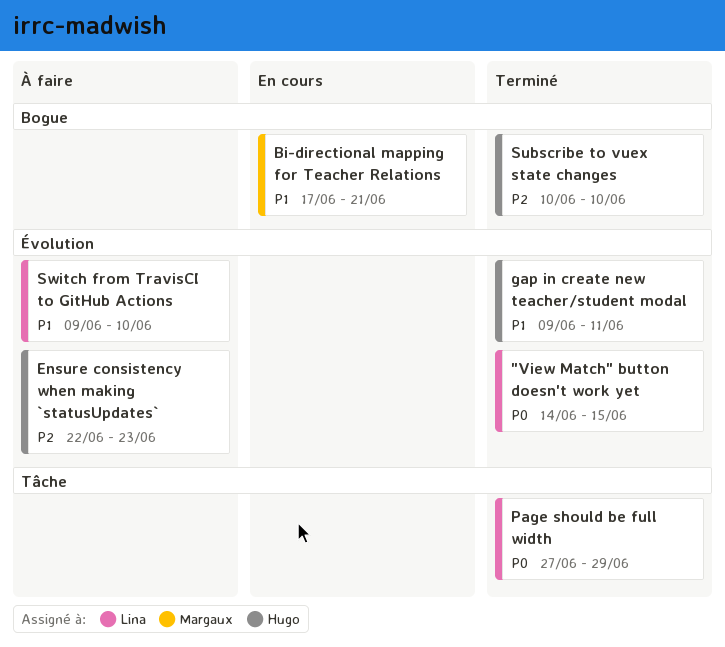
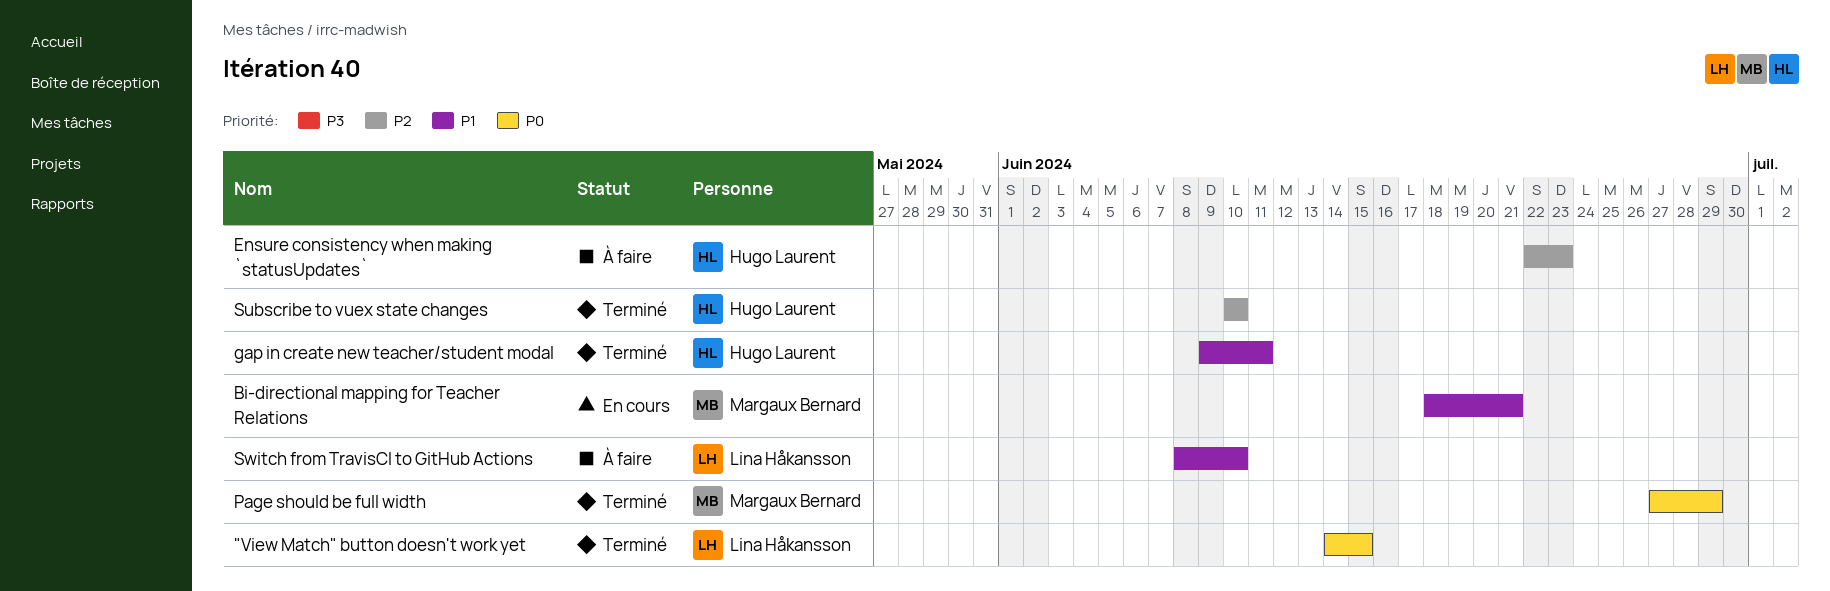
Bi-directional mapping for Teacher Relations, start: Jun 17 -> Jun 18
Page should be full width, owner: Lina Håkansson -> Margaux Bernard
Switch from TravisCI to GitHub Actions, start: Jun 9 -> Jun 8

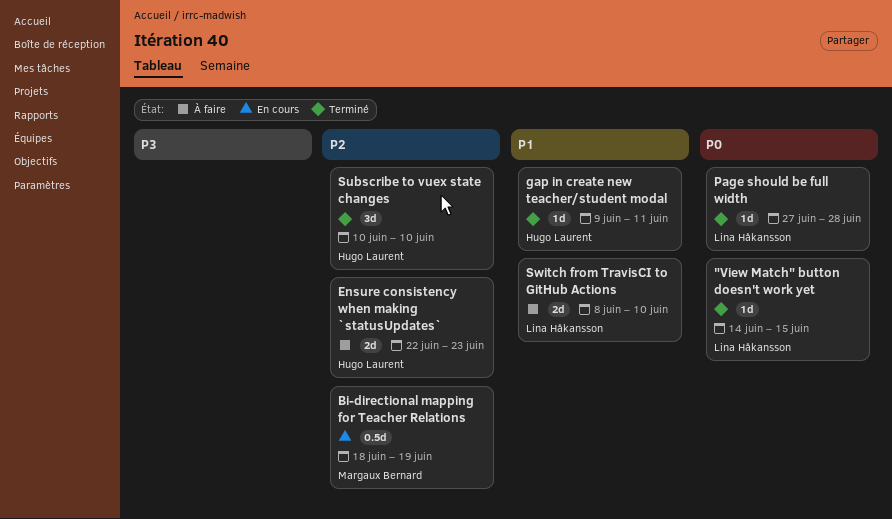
Bi-directional mapping for Teacher Relations, priority: P1 -> P2
Bi-directional mapping for Teacher Relations, due: Jun 21 -> Jun 19
Page should be full width, owner: Margaux Bernard -> Lina Håkansson
Page should be full width, due: Jun 29 -> Jun 28

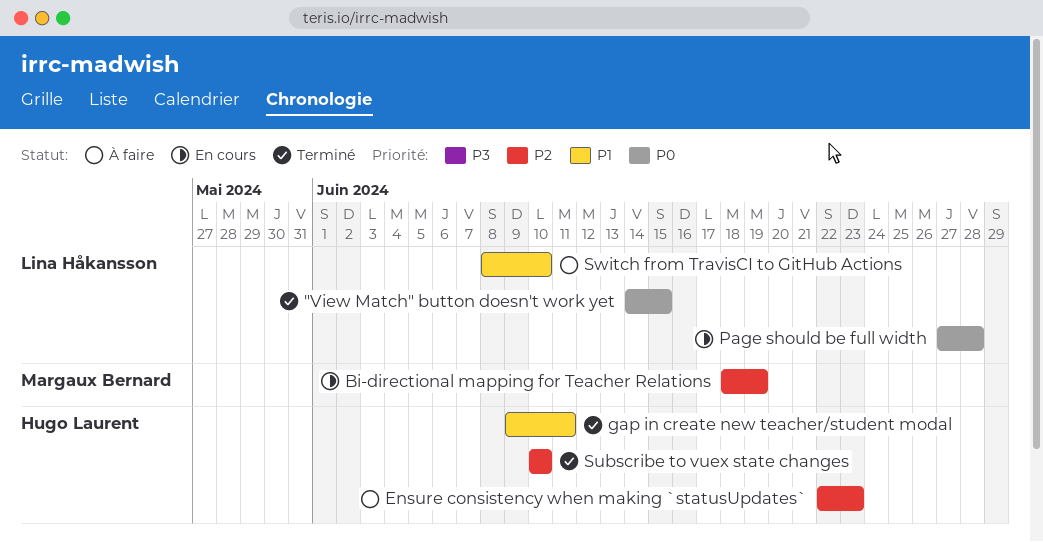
Page should be full width, status: Terminé -> En cours

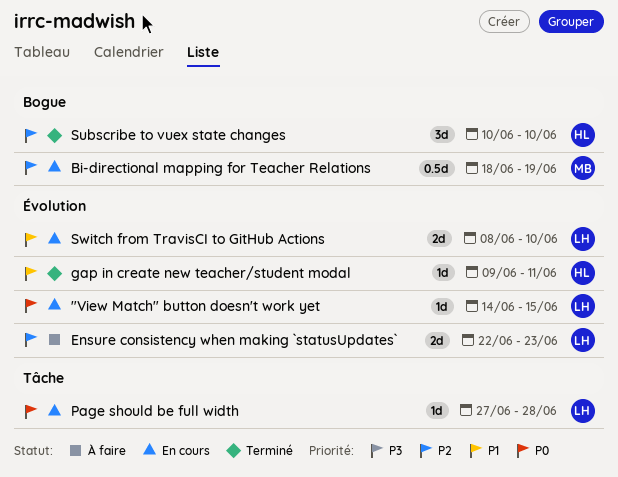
"View Match" button doesn't work yet, status: Terminé -> En cours
Ensure consistency when making `statusUpdates`, owner: Hugo Laurent -> Lina Håkansson
Switch from TravisCI to GitHub Actions, status: À faire -> En cours

